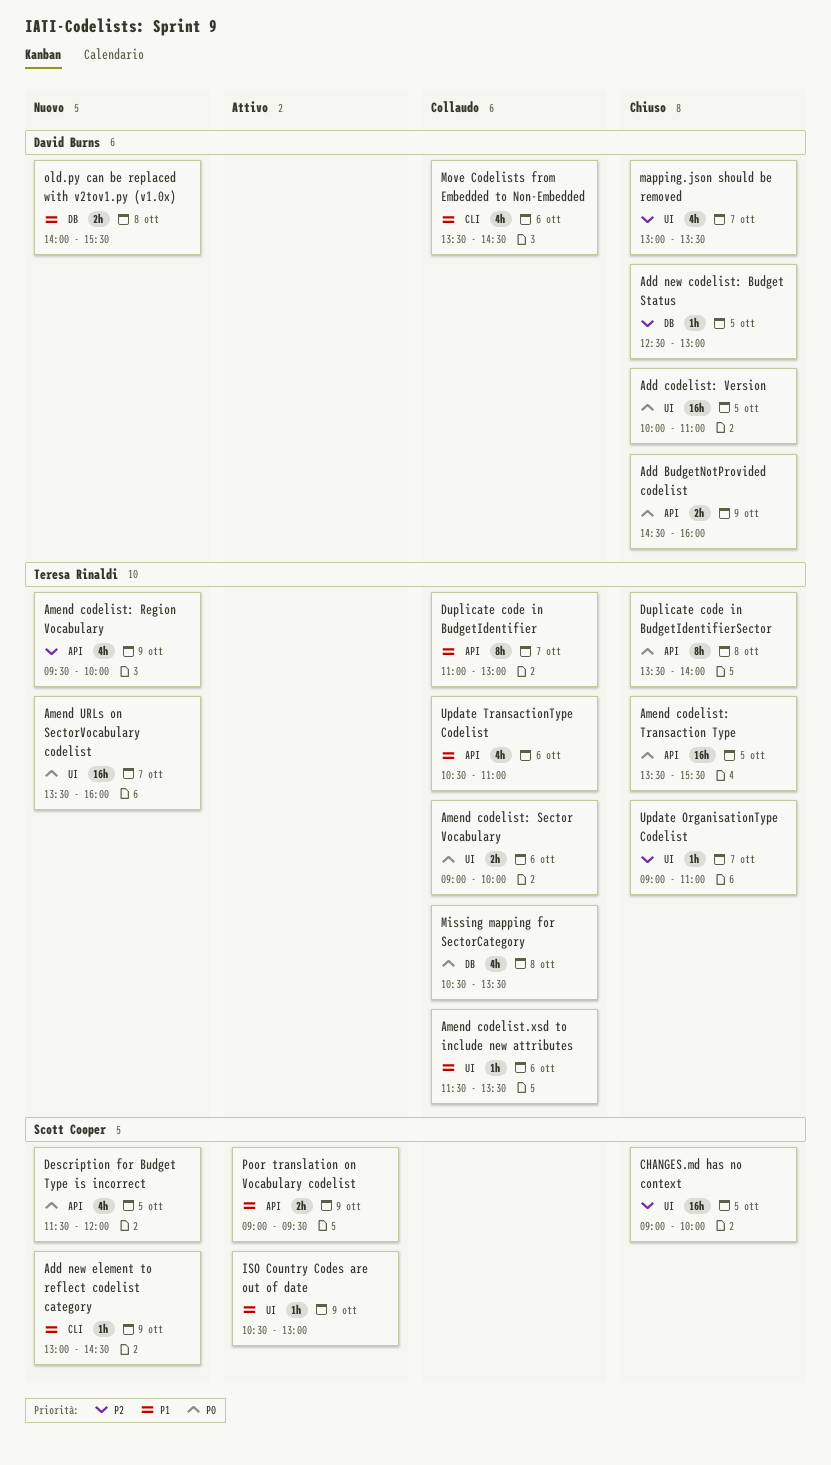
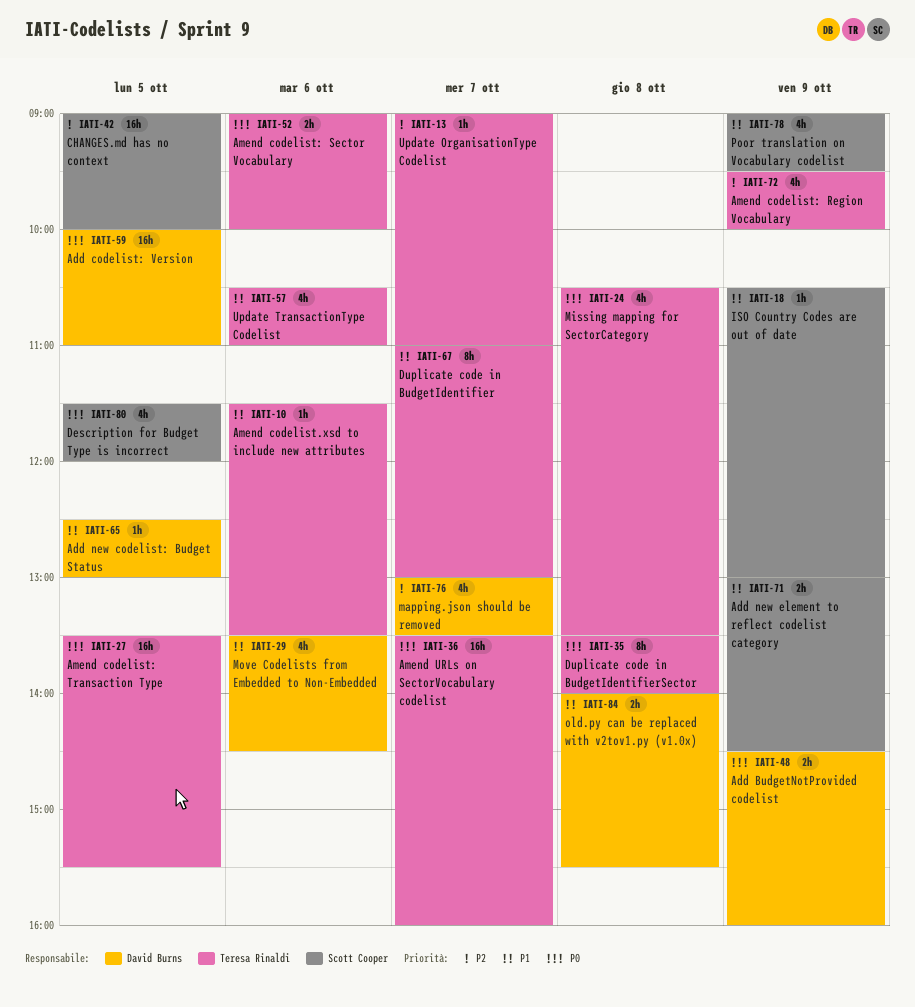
Add new codelist: Budget Status, priority: P2 -> P1
Add new element to reflect codelist category, estimate: 1h -> 2h
Poor translation on Vocabulary codelist, estimate: 2h -> 4h

